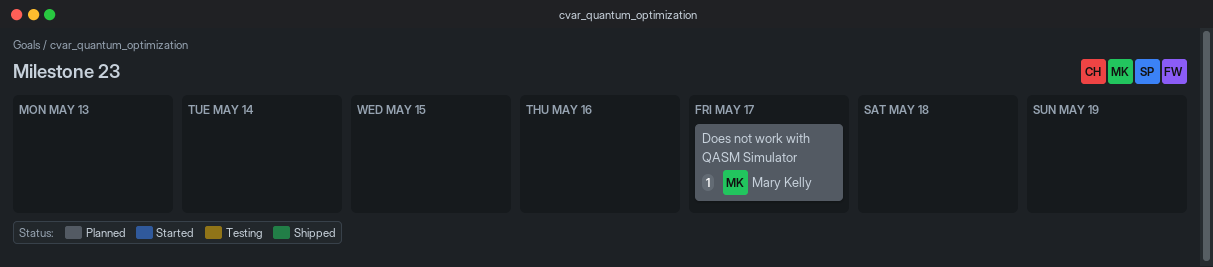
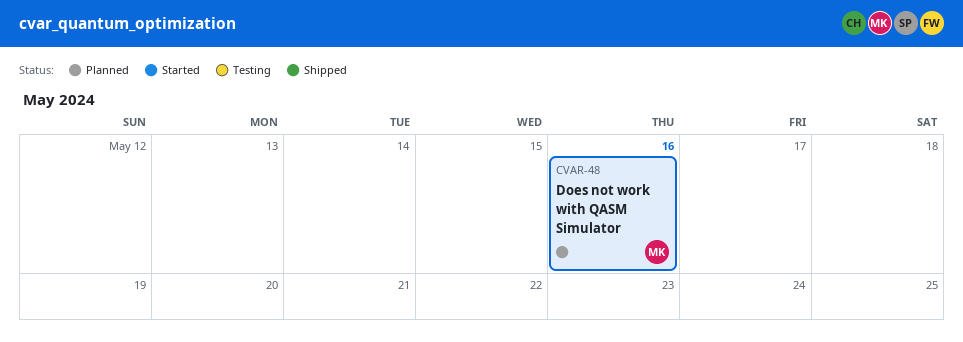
Does not work with QASM Simulator, due: May 17 -> May 16

